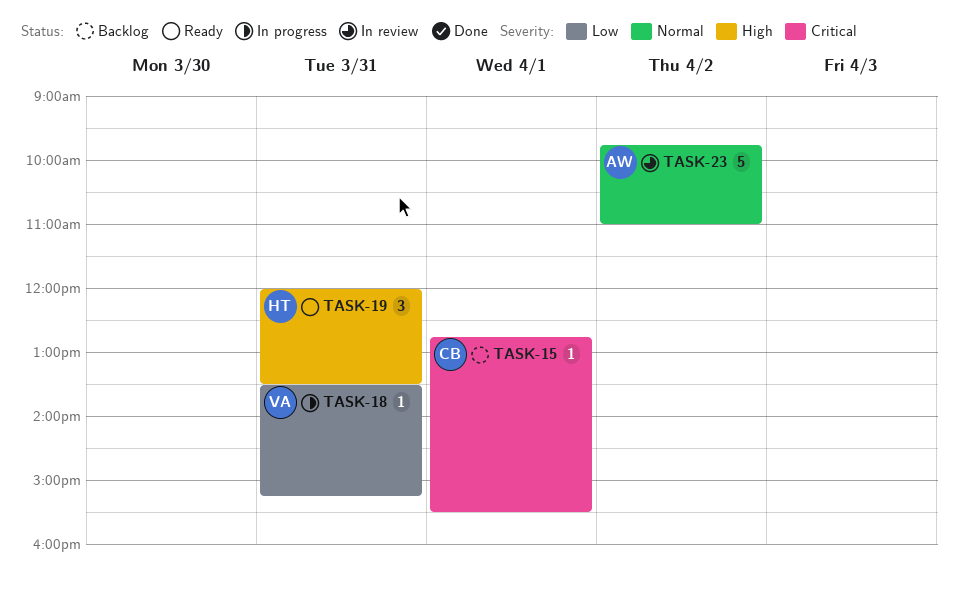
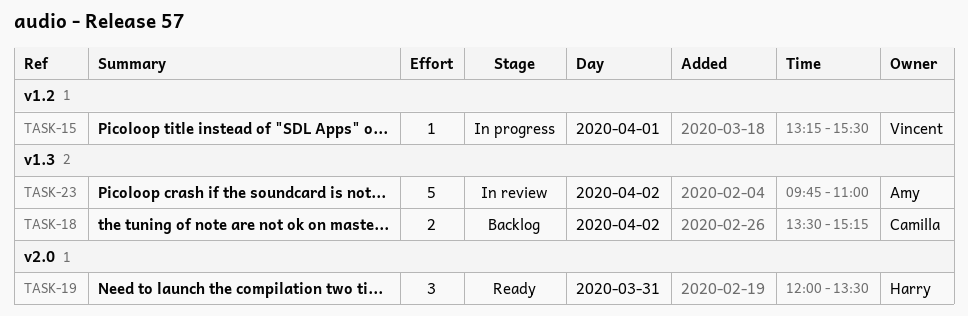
TASK-15, status: Backlog -> In progress
TASK-15, owner: Camilla -> Vincent
TASK-15, begins: 12:45 -> 13:15
TASK-18, status: In progress -> Backlog
TASK-18, owner: Vincent -> Camilla
TASK-18, estimate: 1 -> 2
TASK-18, day: Mar 31 -> Apr 2

